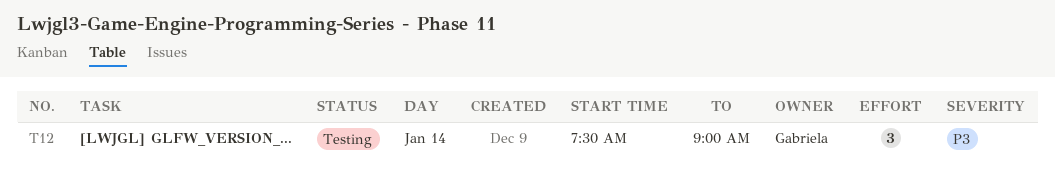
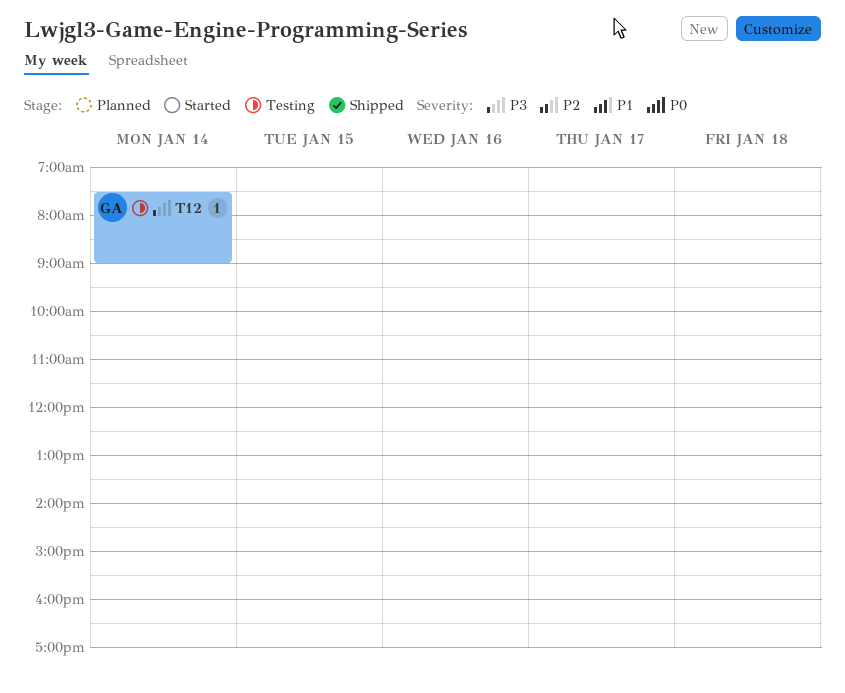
T12, estimate: 3 -> 1

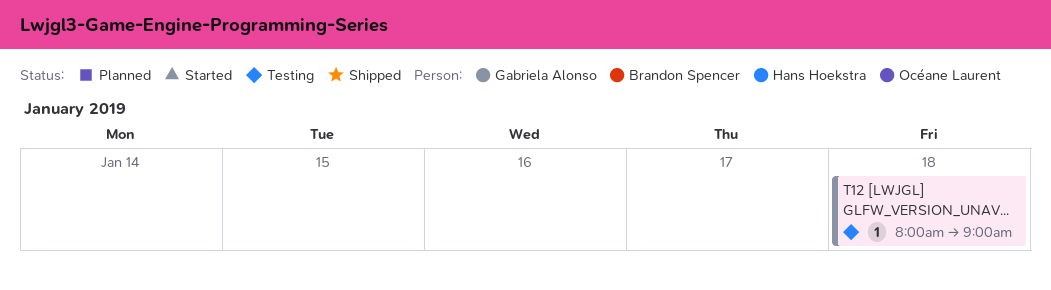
T12, day: Jan 14 -> Jan 18
T12, begins: 07:30 -> 08:00

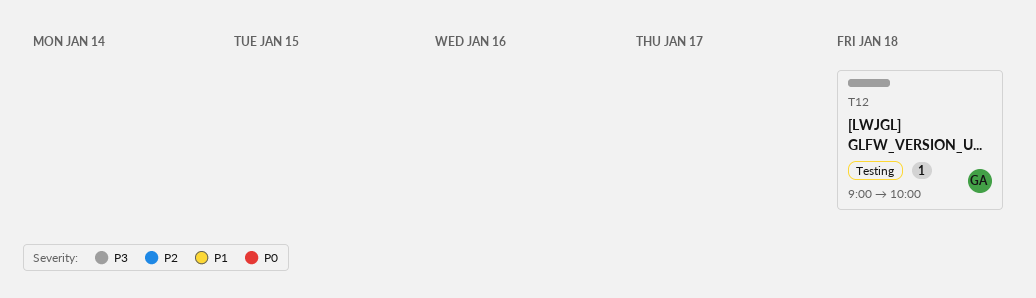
T12, begins: 08:00 -> 09:00
T12, ends: 09:00 -> 10:00

